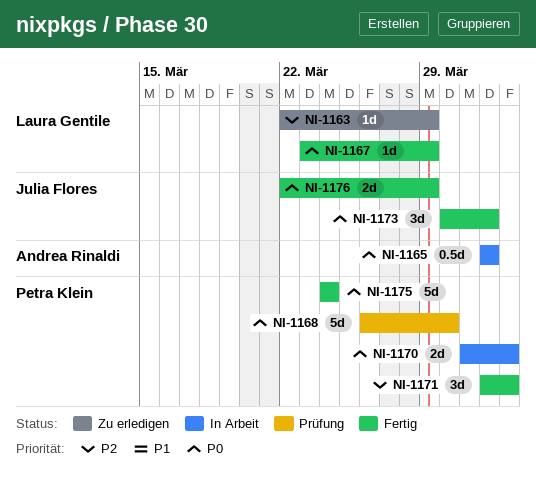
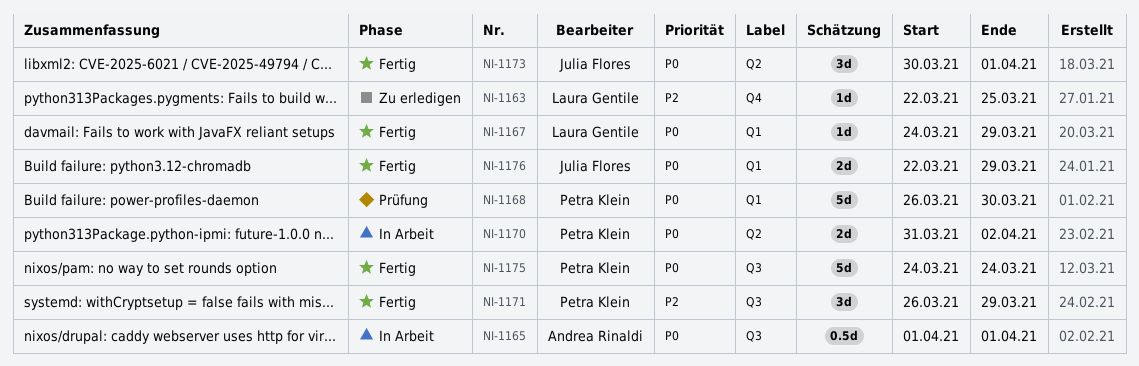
NI-1163, due: Mar 29 -> Mar 25
NI-1167, start: Mar 23 -> Mar 24
NI-1171, start: Apr 1 -> Mar 26
NI-1171, due: Apr 2 -> Mar 29

